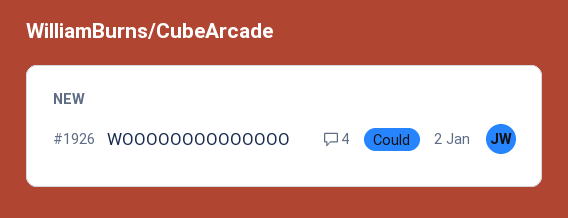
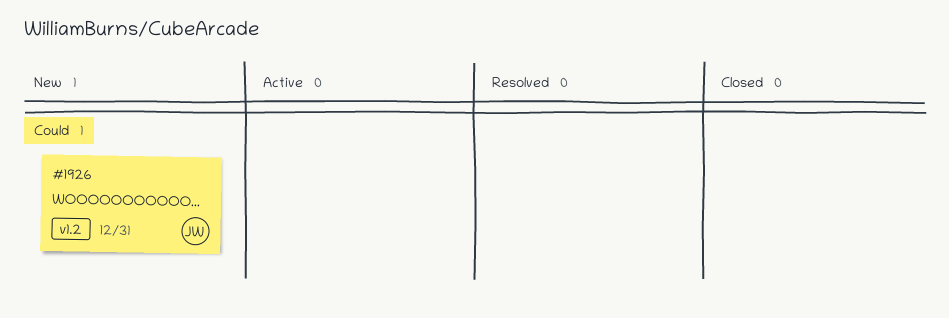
#1926, due: Jan 2 -> Dec 31

